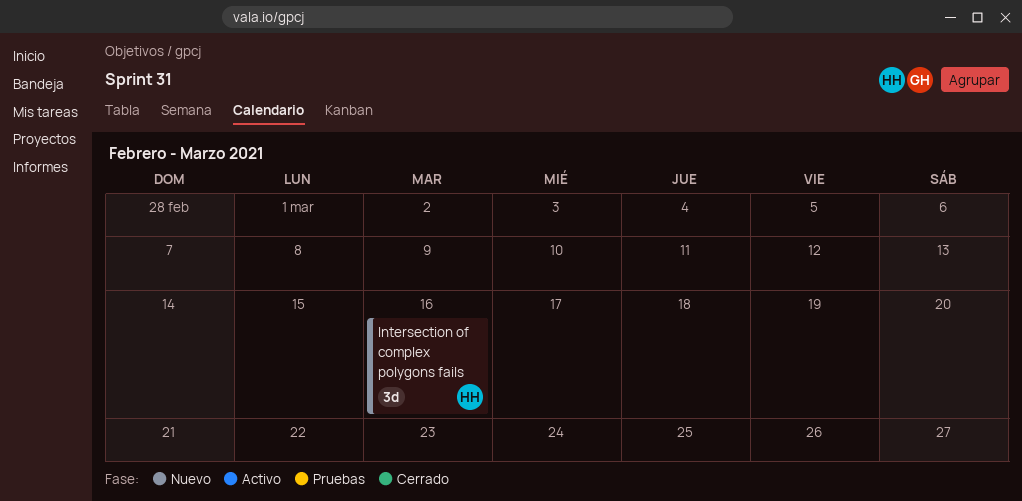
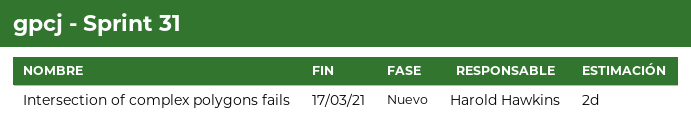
Intersection of complex polygons fails, estimate: 3d -> 2d
Intersection of complex polygons fails, due: Mar 16 -> Mar 17

